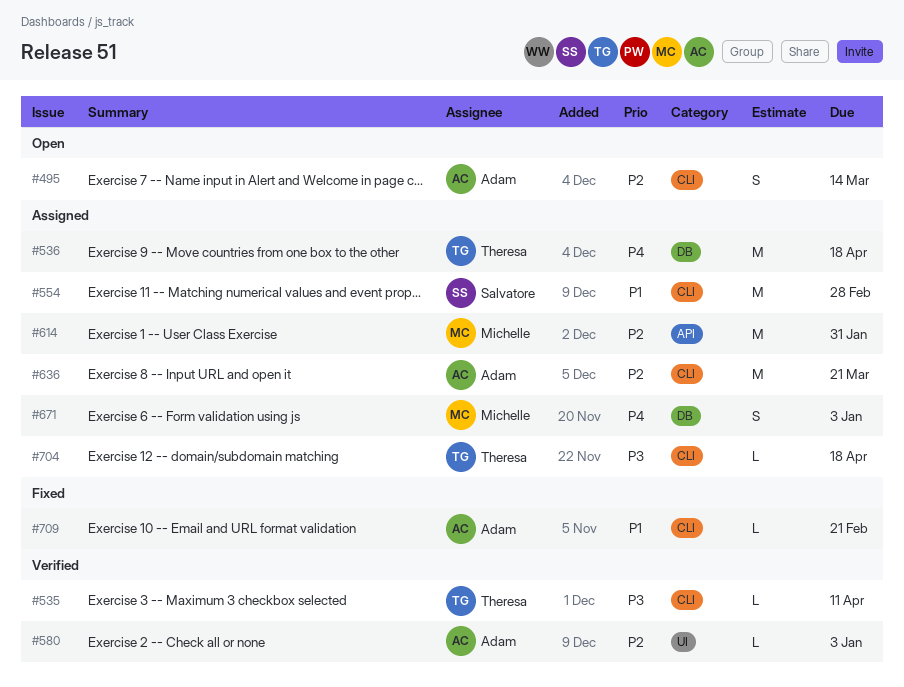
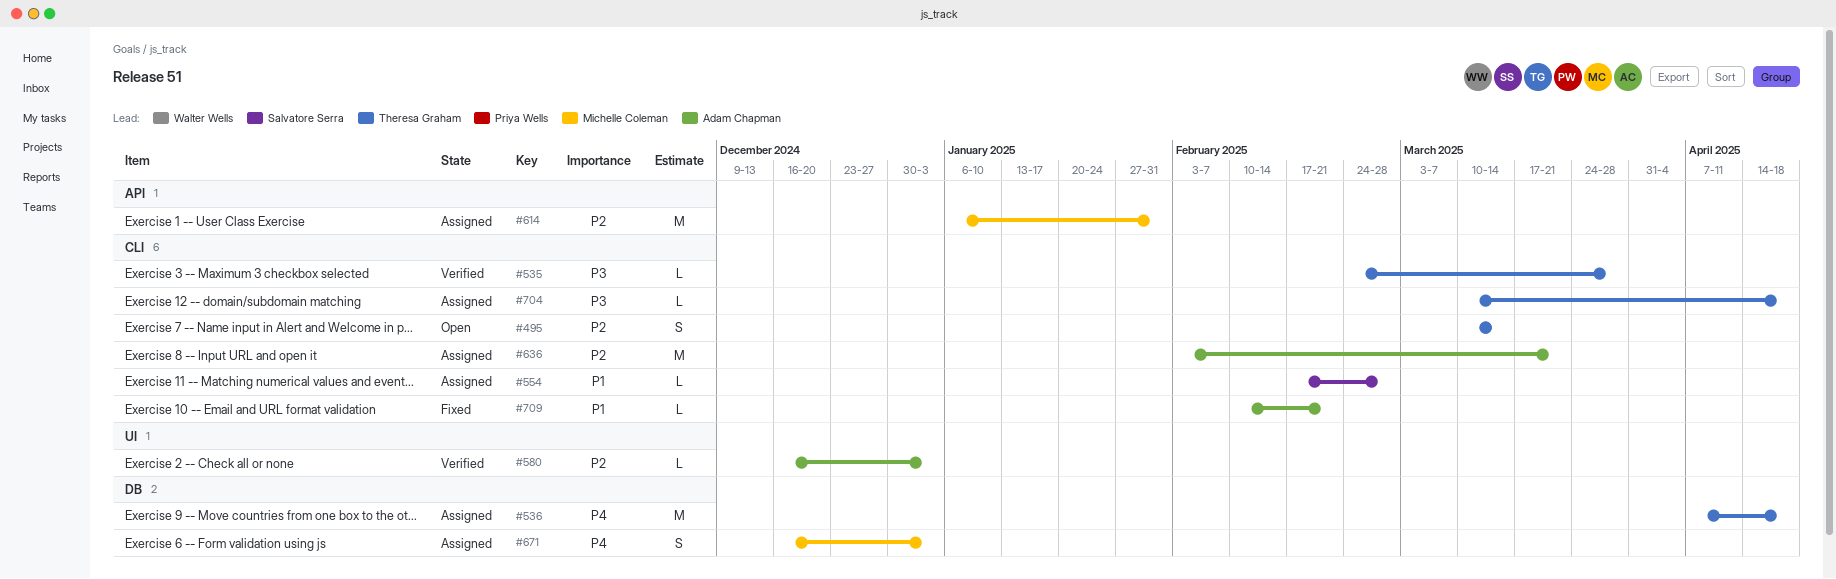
#495, owner: Adam Chapman -> Theresa Graham
#535, due: Apr 11 -> Mar 28
#554, estimate: M -> L

